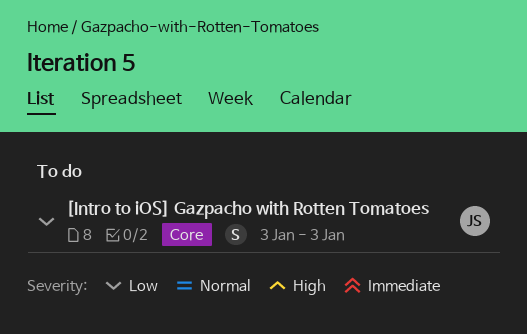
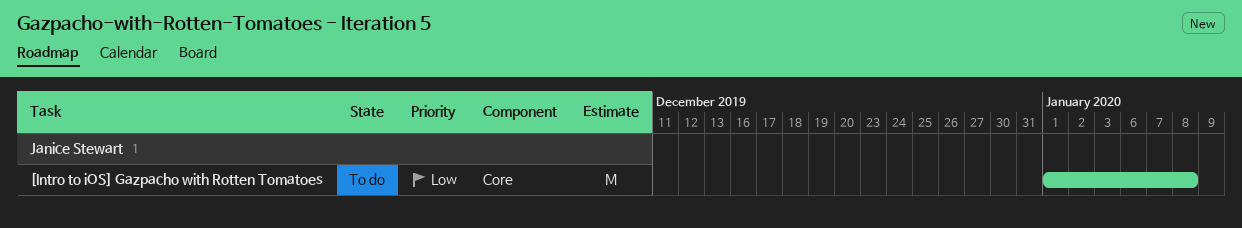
[Intro to iOS] Gazpacho with Rotten Tomatoes, estimate: S -> M
[Intro to iOS] Gazpacho with Rotten Tomatoes, start: Jan 3 -> Jan 1
[Intro to iOS] Gazpacho with Rotten Tomatoes, due: Jan 3 -> Jan 8

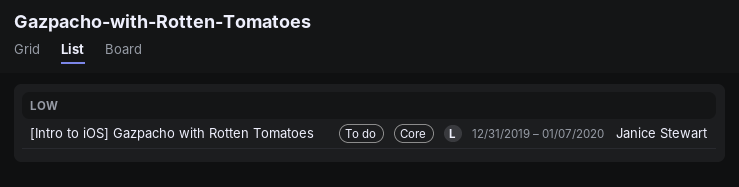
[Intro to iOS] Gazpacho with Rotten Tomatoes, estimate: M -> L
[Intro to iOS] Gazpacho with Rotten Tomatoes, start: Jan 1 -> Dec 31
[Intro to iOS] Gazpacho with Rotten Tomatoes, due: Jan 8 -> Jan 7

